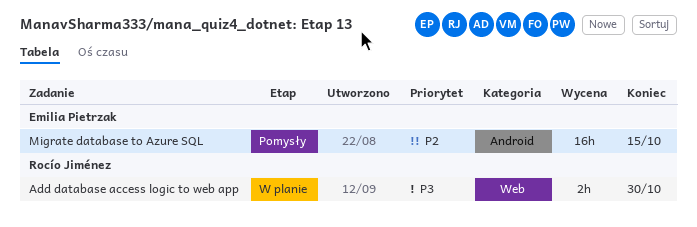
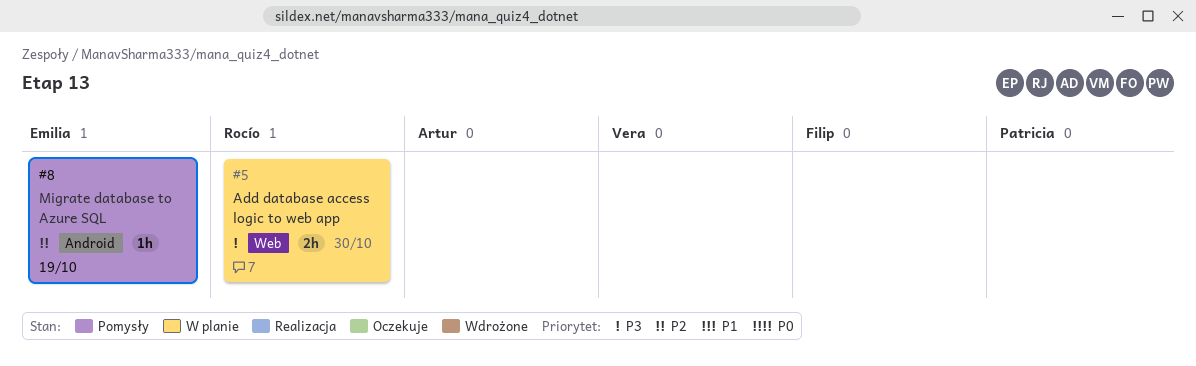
Migrate database to Azure SQL, estimate: 16h -> 1h
Migrate database to Azure SQL, due: Oct 15 -> Oct 19

